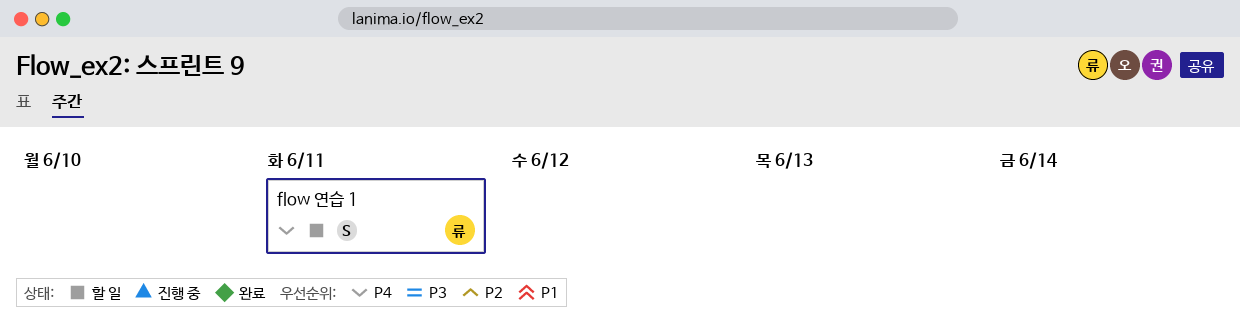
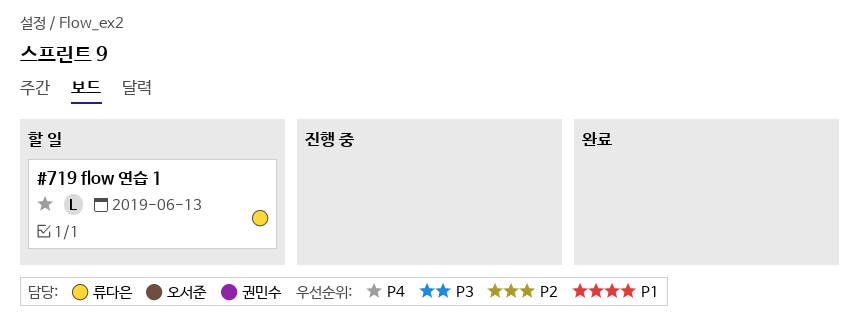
flow 연습 1, estimate: S -> L
flow 연습 1, due: Jun 11 -> Jun 13

